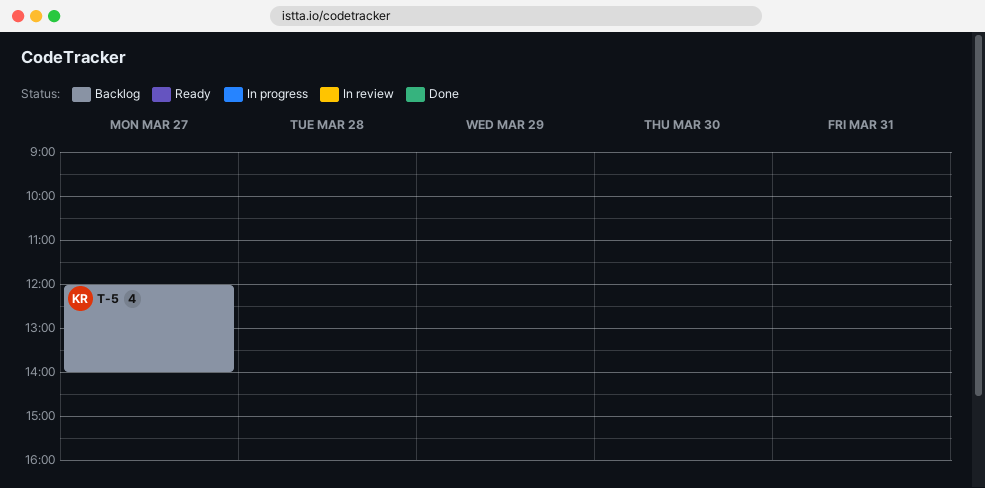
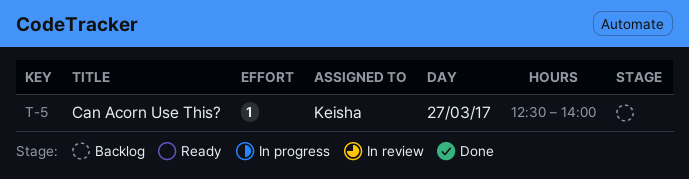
T-5, estimate: 4 -> 1
T-5, begins: 12:00 -> 12:30

